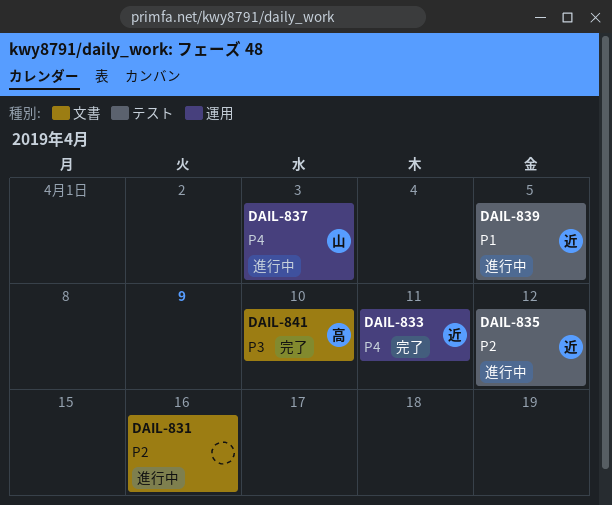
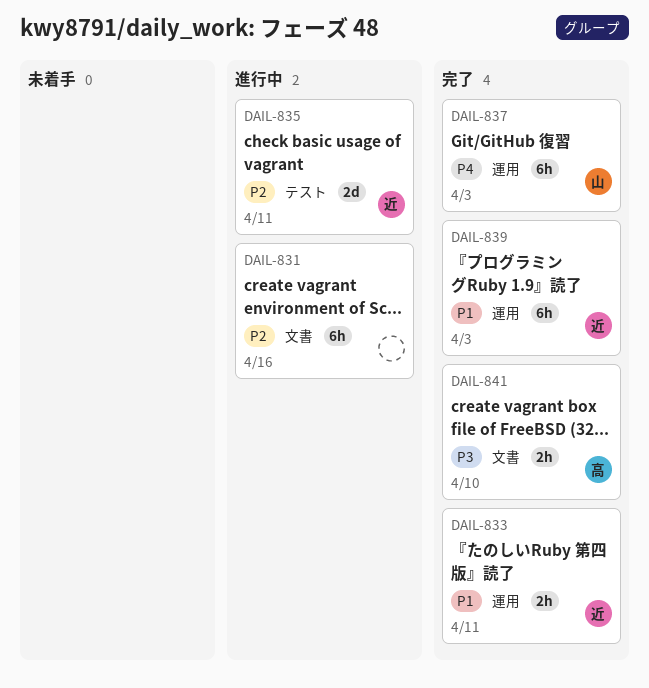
DAIL-833, priority: P4 -> P1
DAIL-835, due: Apr 12 -> Apr 11
DAIL-837, status: 進行中 -> 完了
DAIL-839, status: 進行中 -> 完了
DAIL-839, label: テスト -> 運用
DAIL-839, due: Apr 5 -> Apr 3

